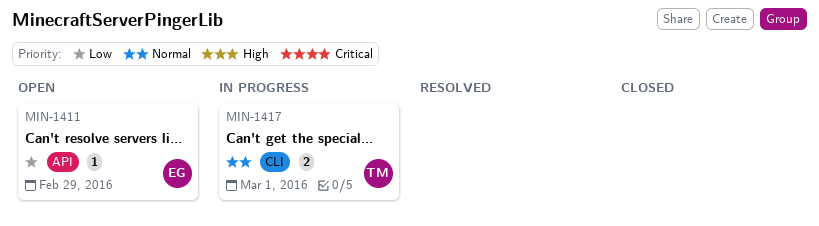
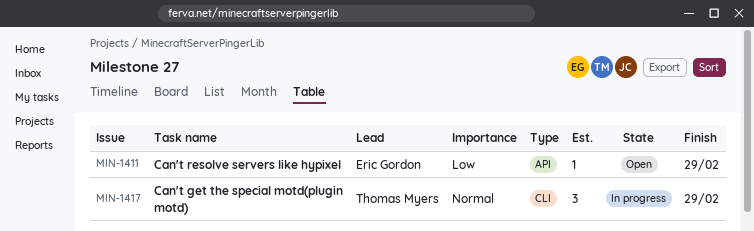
MIN-1417, estimate: 2 -> 3
MIN-1417, due: Mar 1 -> Feb 29

